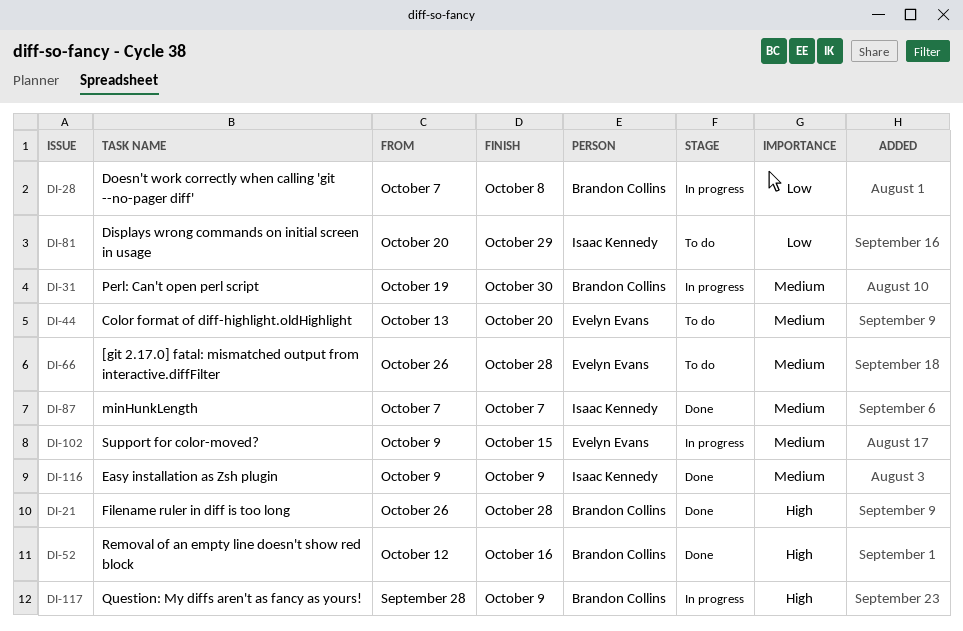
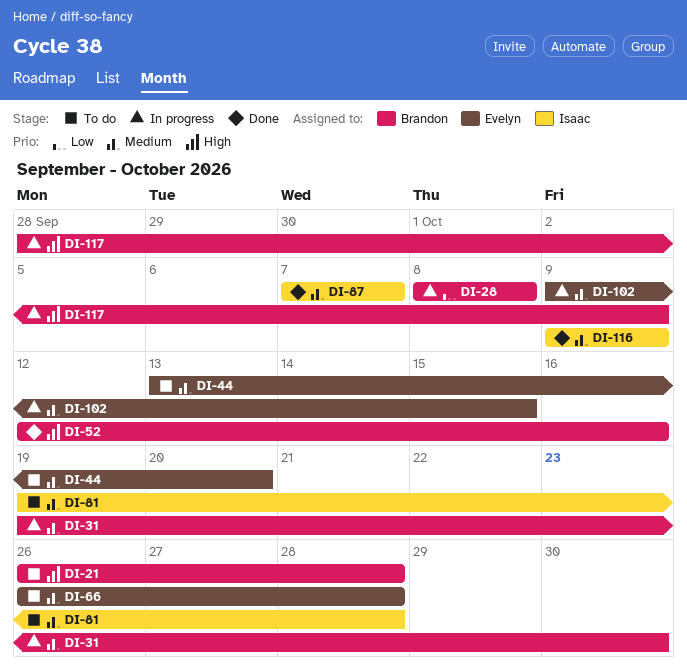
DI-21, status: Done -> To do
DI-28, start: Oct 7 -> Oct 8
DI-81, priority: Low -> Medium
DI-81, start: Oct 20 -> Oct 19
DI-81, due: Oct 29 -> Oct 28

